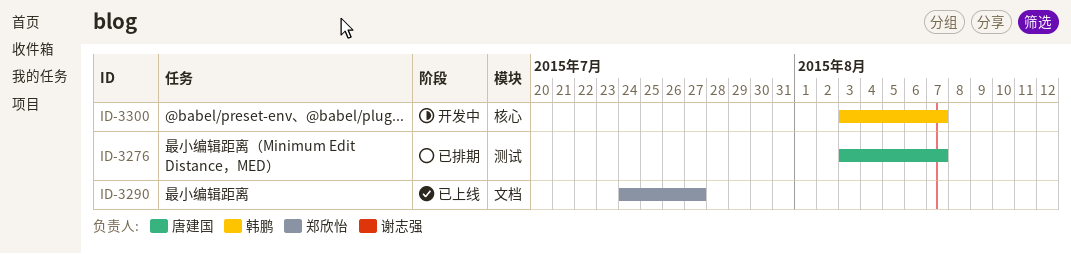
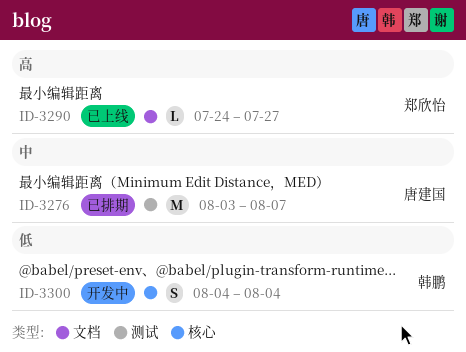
ID-3300, start: Aug 3 -> Aug 4
ID-3300, due: Aug 7 -> Aug 4

